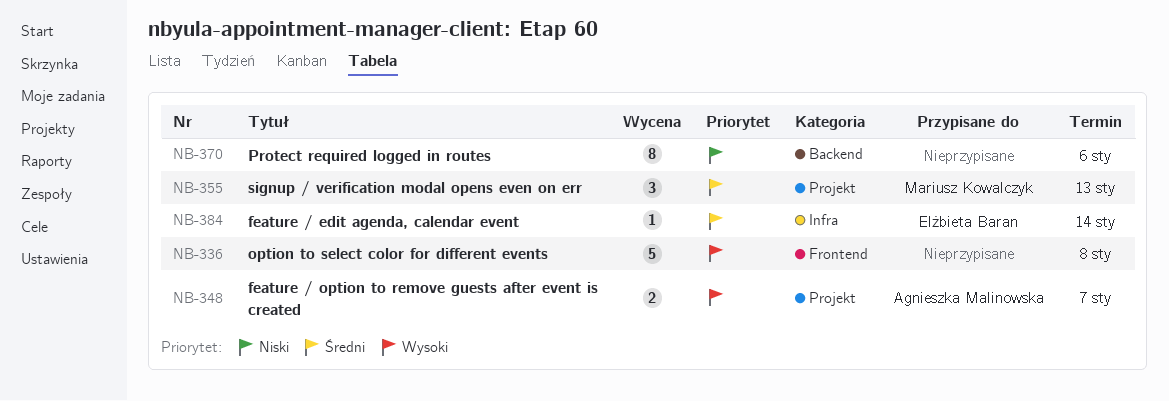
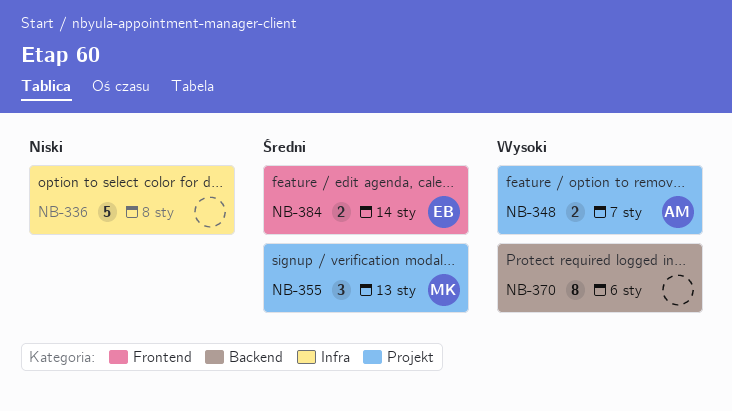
NB-336, priority: Wysoki -> Niski
NB-336, label: Frontend -> Infra
NB-370, priority: Niski -> Wysoki
NB-384, label: Infra -> Frontend
NB-384, estimate: 1 -> 2

